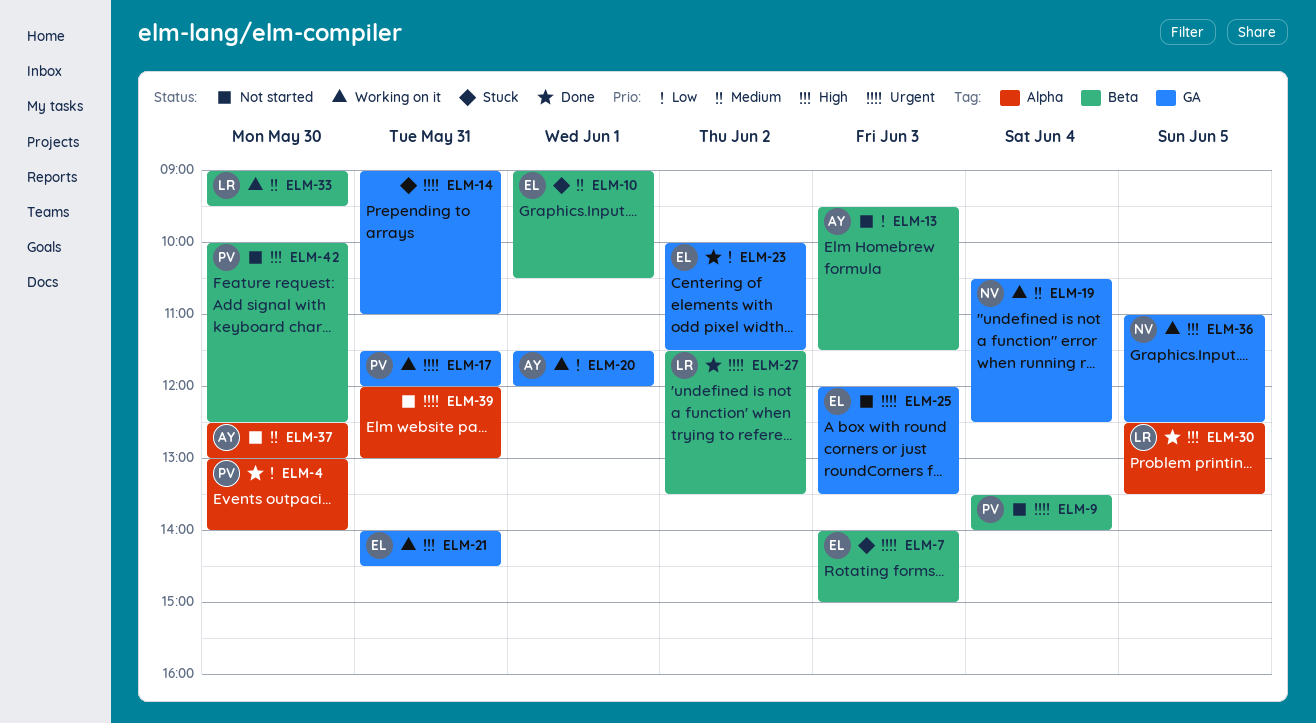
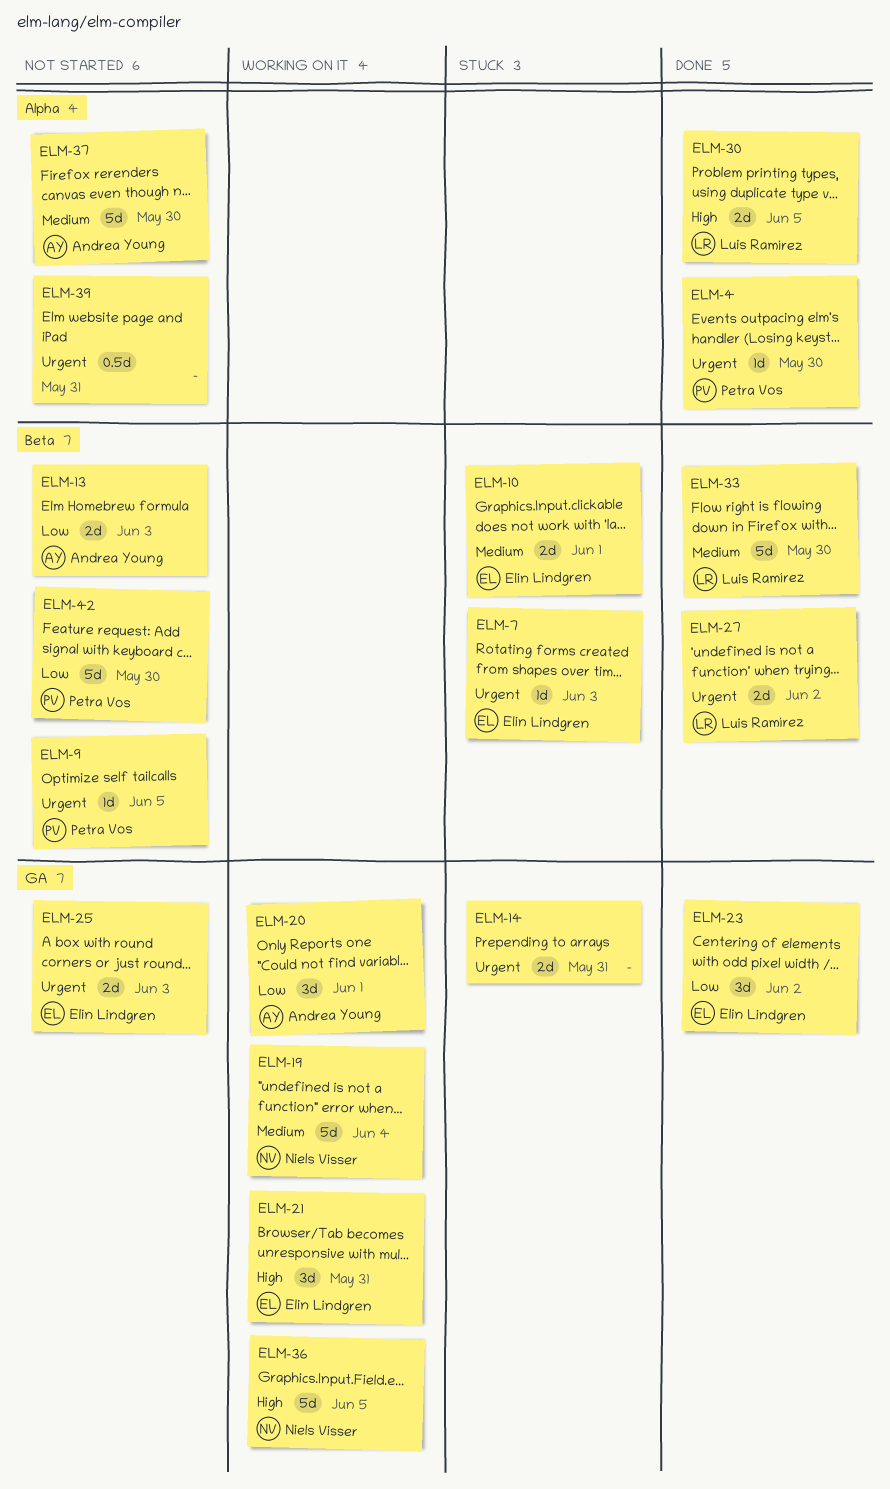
ELM-4, priority: Low -> Urgent
ELM-9, day: Jun 4 -> Jun 5
ELM-17: present -> none
ELM-33, status: Working on it -> Done
ELM-42, priority: High -> Low

